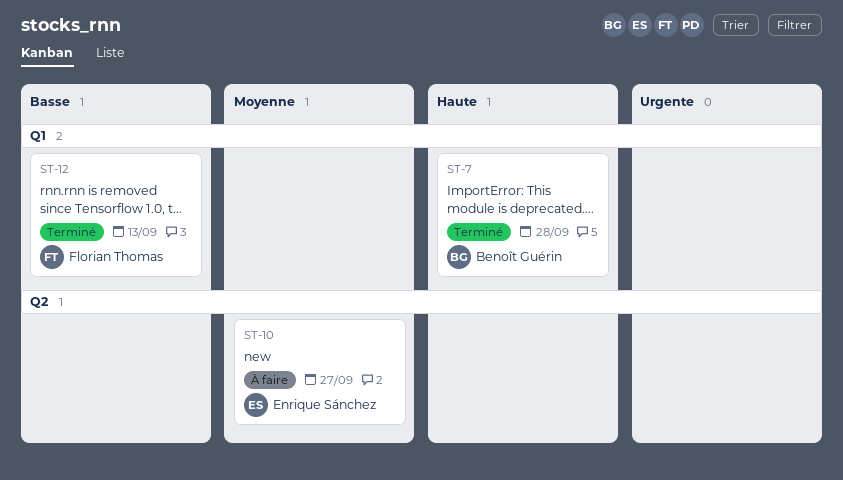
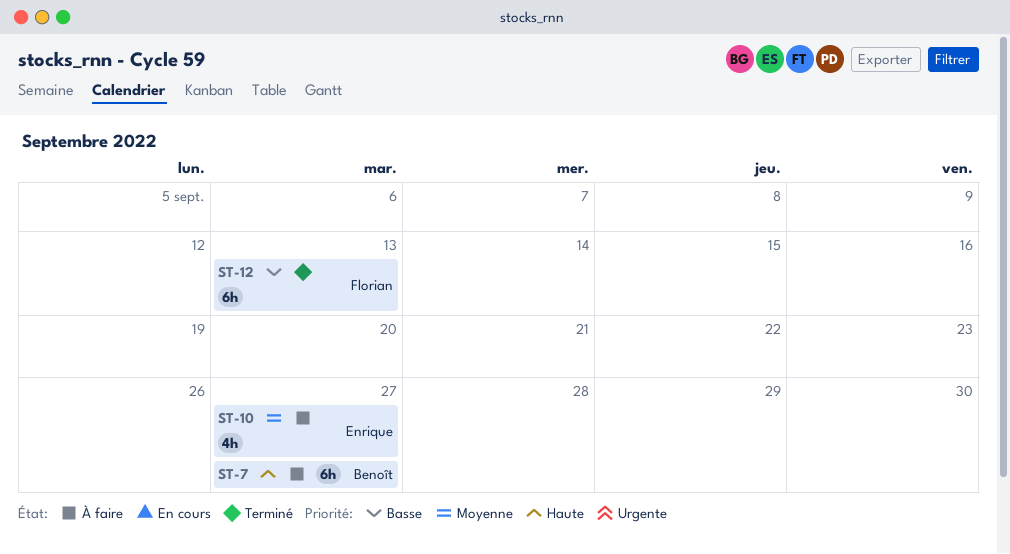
ST-7, status: Terminé -> À faire
ST-7, due: Sep 28 -> Sep 27

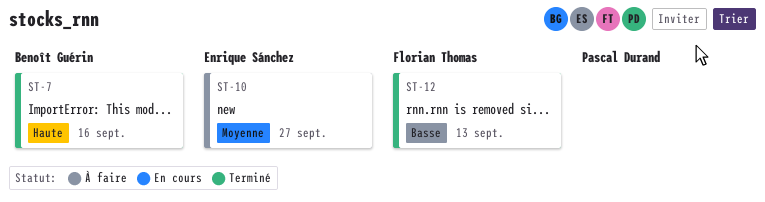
ST-7, status: À faire -> Terminé
ST-7, due: Sep 27 -> Sep 16

